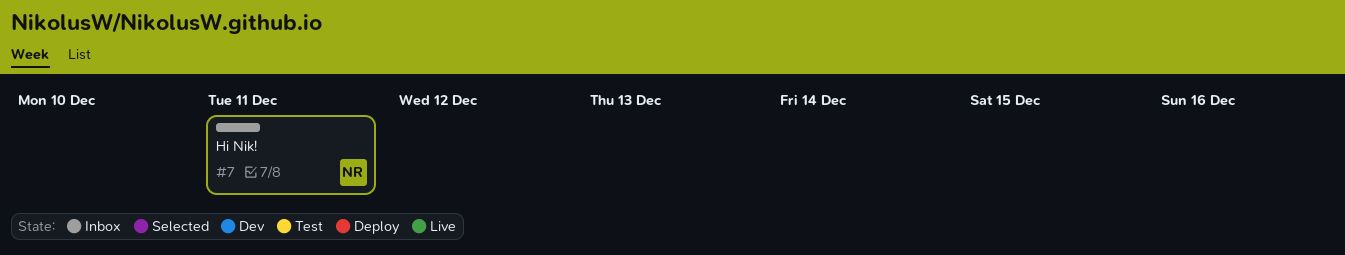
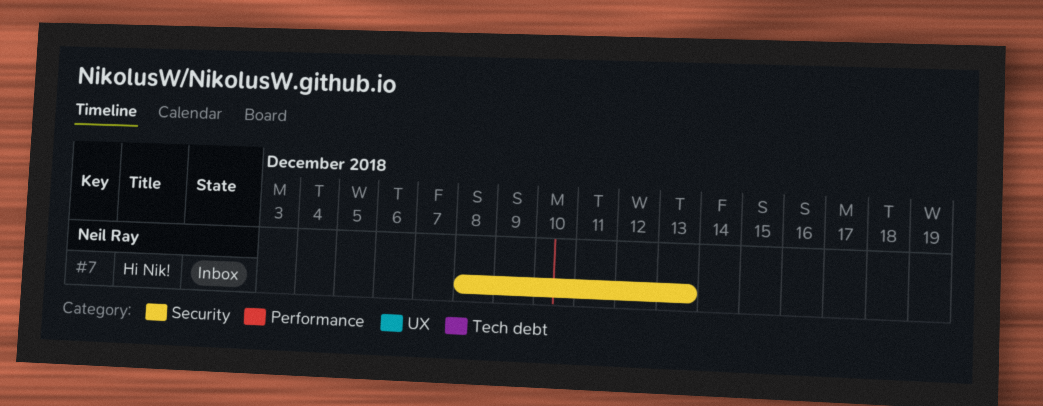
#7, due: Dec 11 -> Dec 13

